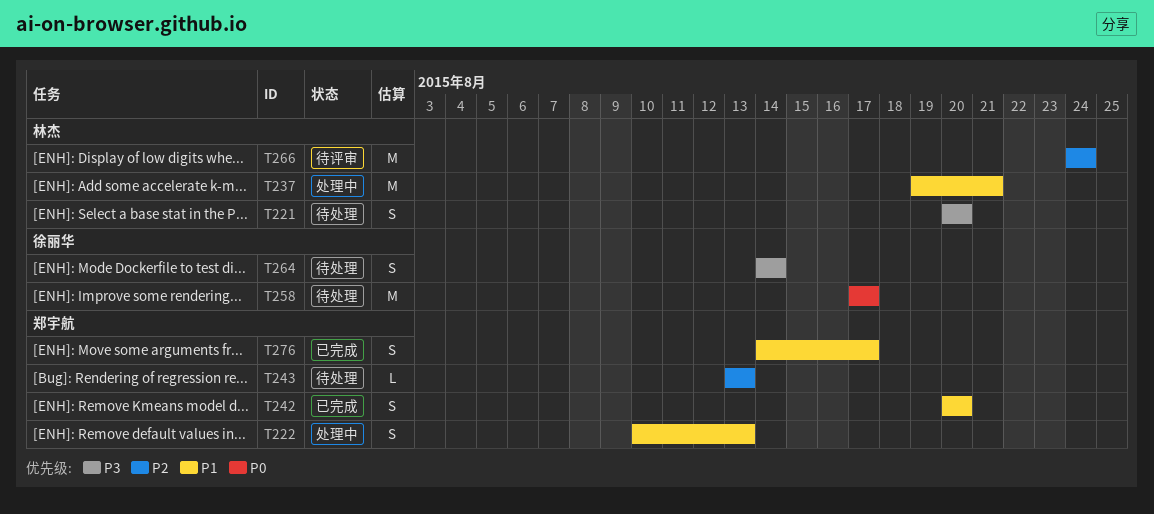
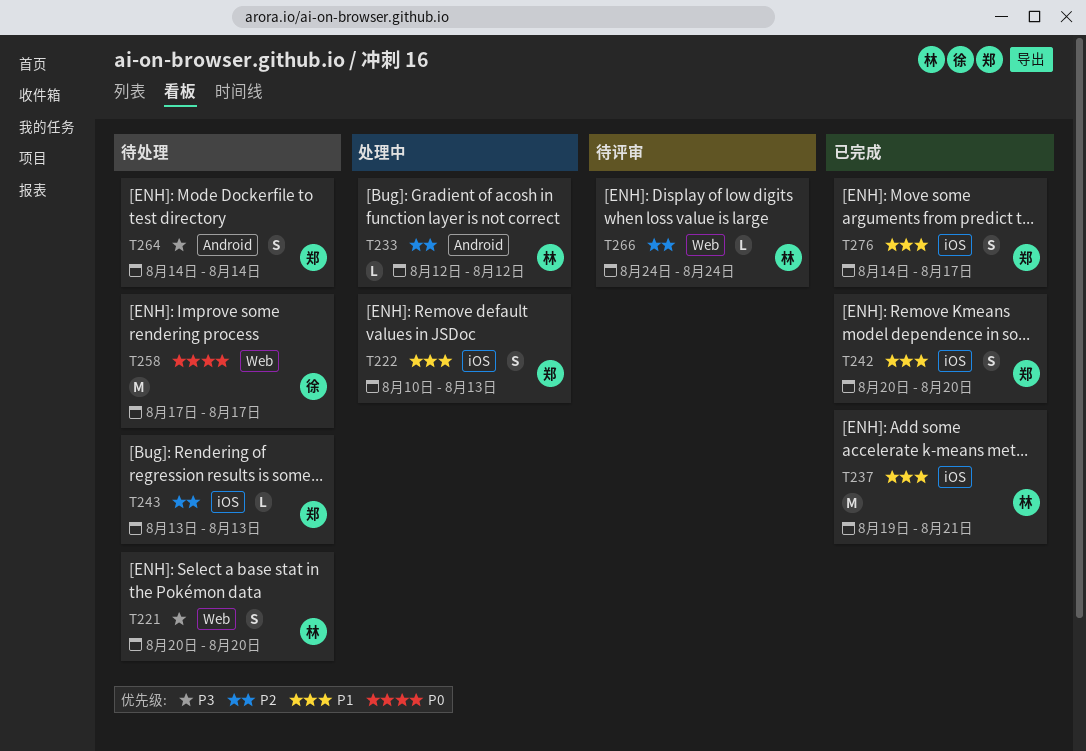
T233: none -> present
T237, status: 处理中 -> 已完成
T264, owner: 徐丽华 -> 郑宇航
T266, estimate: M -> L

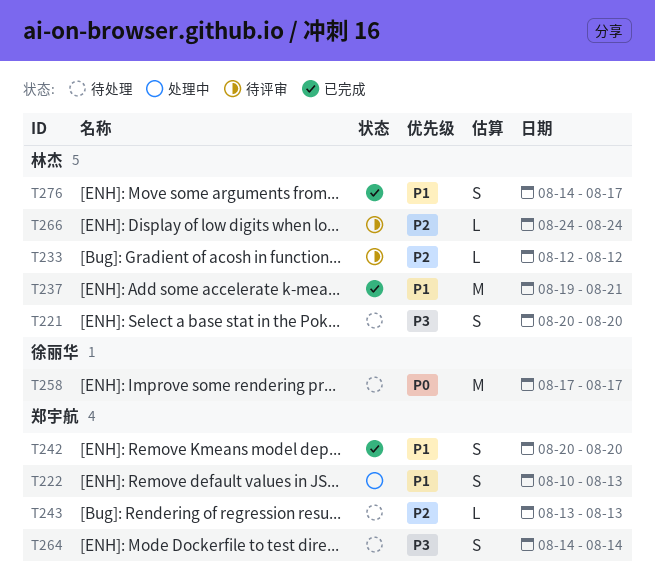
T233, status: 处理中 -> 待评审
T276, owner: 郑宇航 -> 林杰

